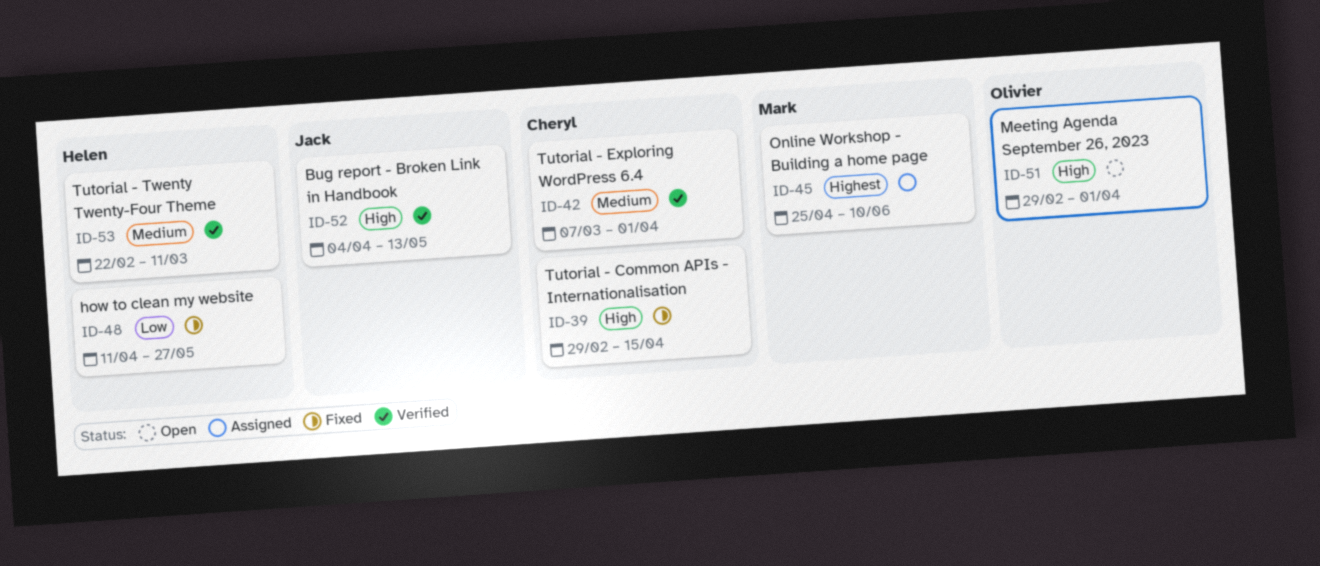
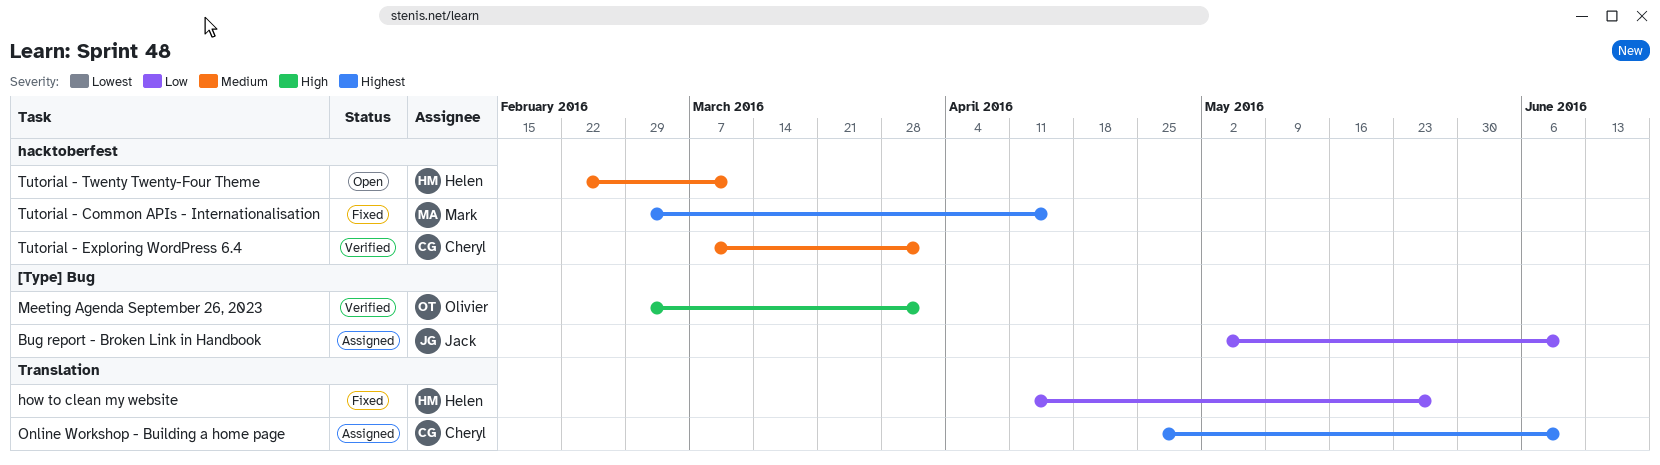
Bug report - Broken Link in Handbook, status: Verified -> Assigned
Bug report - Broken Link in Handbook, priority: High -> Low
Bug report - Broken Link in Handbook, start: Apr 4 -> May 2
Bug report - Broken Link in Handbook, due: May 13 -> Jun 10
Meeting Agenda September 26, 2023, status: Open -> Verified
Online Workshop - Building a home page, owner: Mark -> Cheryl
Tutorial - Common APIs - Internationalisation, owner: Cheryl -> Mark
Tutorial - Common APIs - Internationalisation, priority: High -> Highest
Tutorial - Twenty Twenty-Four Theme, status: Verified -> Open

